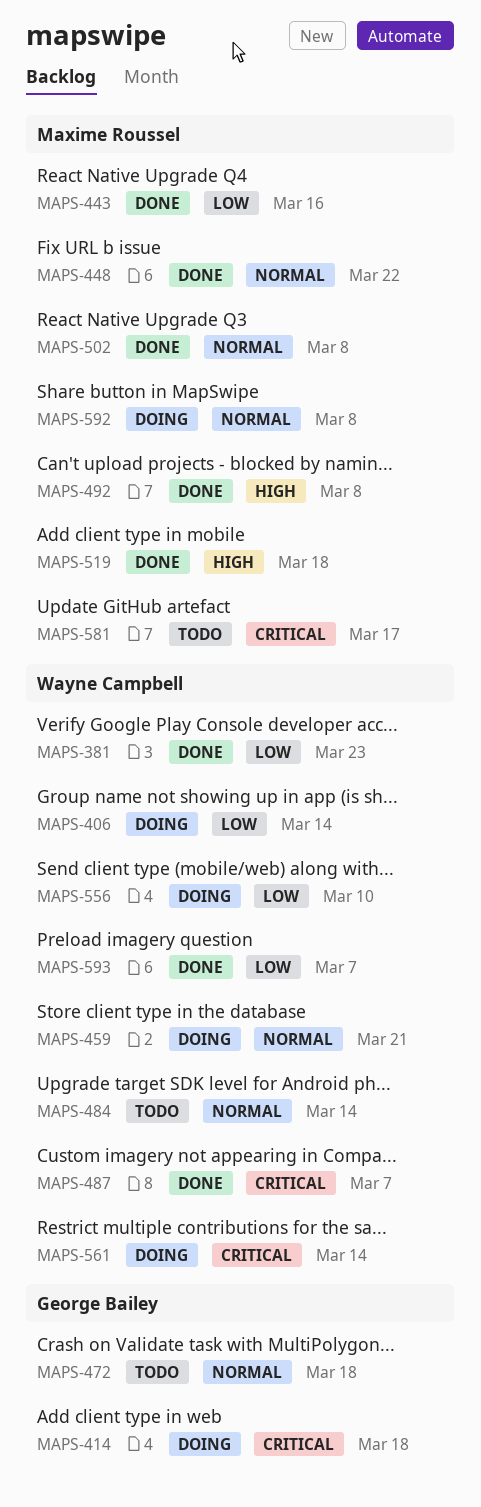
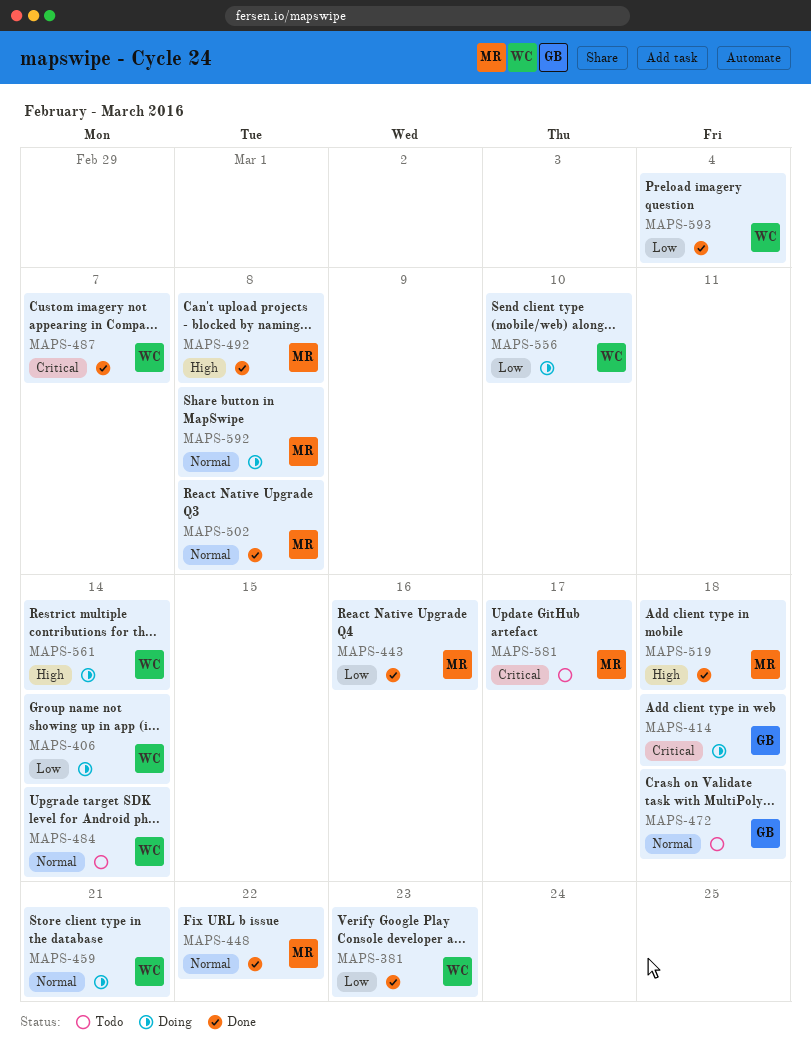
MAPS-561, priority: Critical -> High
MAPS-593, due: Mar 7 -> Mar 4

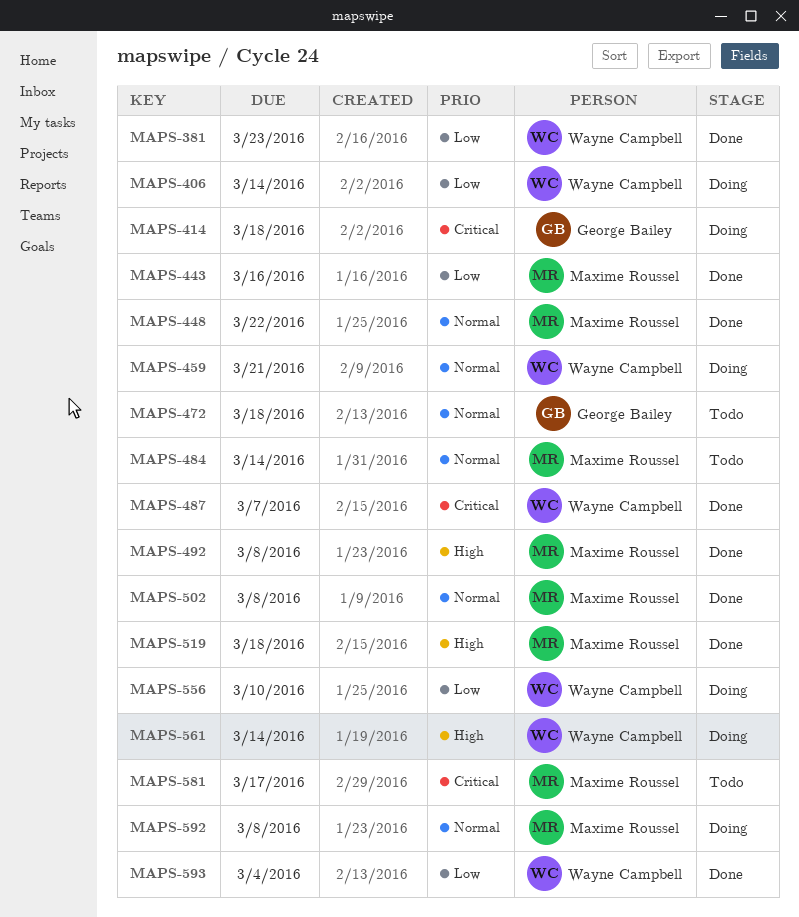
MAPS-484, owner: Wayne Campbell -> Maxime Roussel

